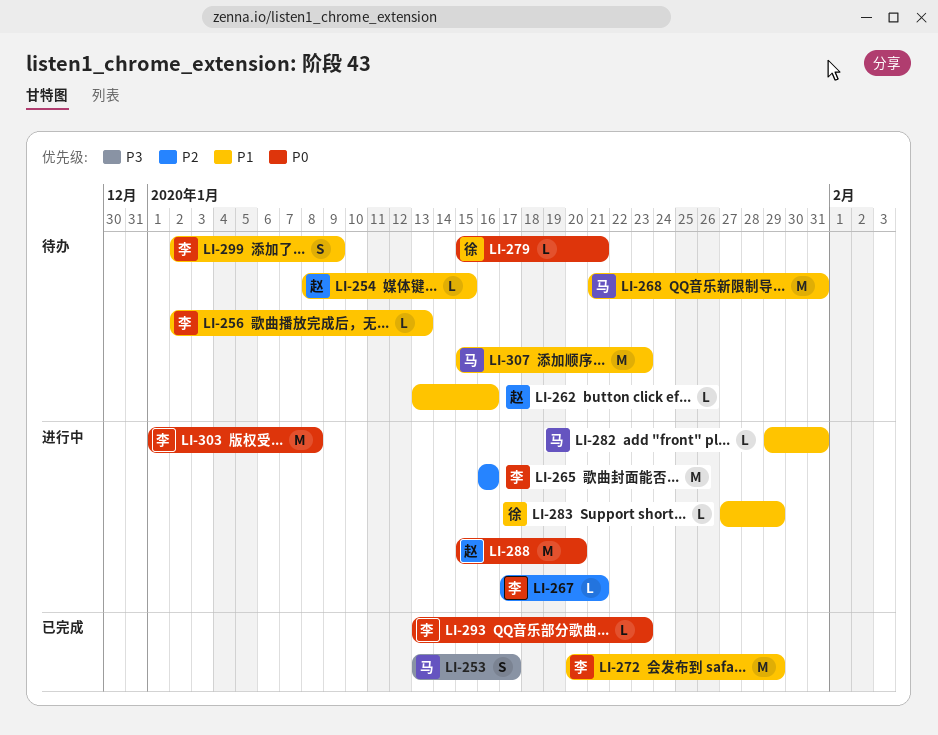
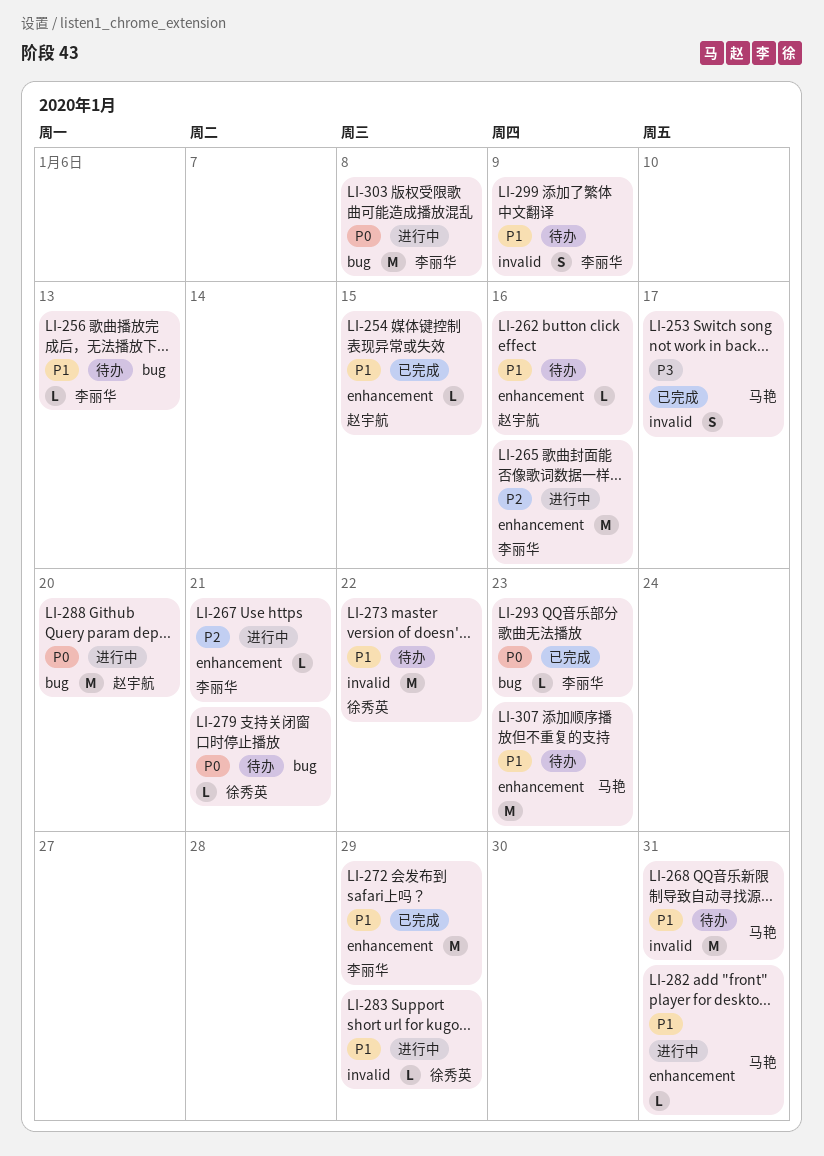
LI-254, status: 待办 -> 已完成
LI-273: none -> present

